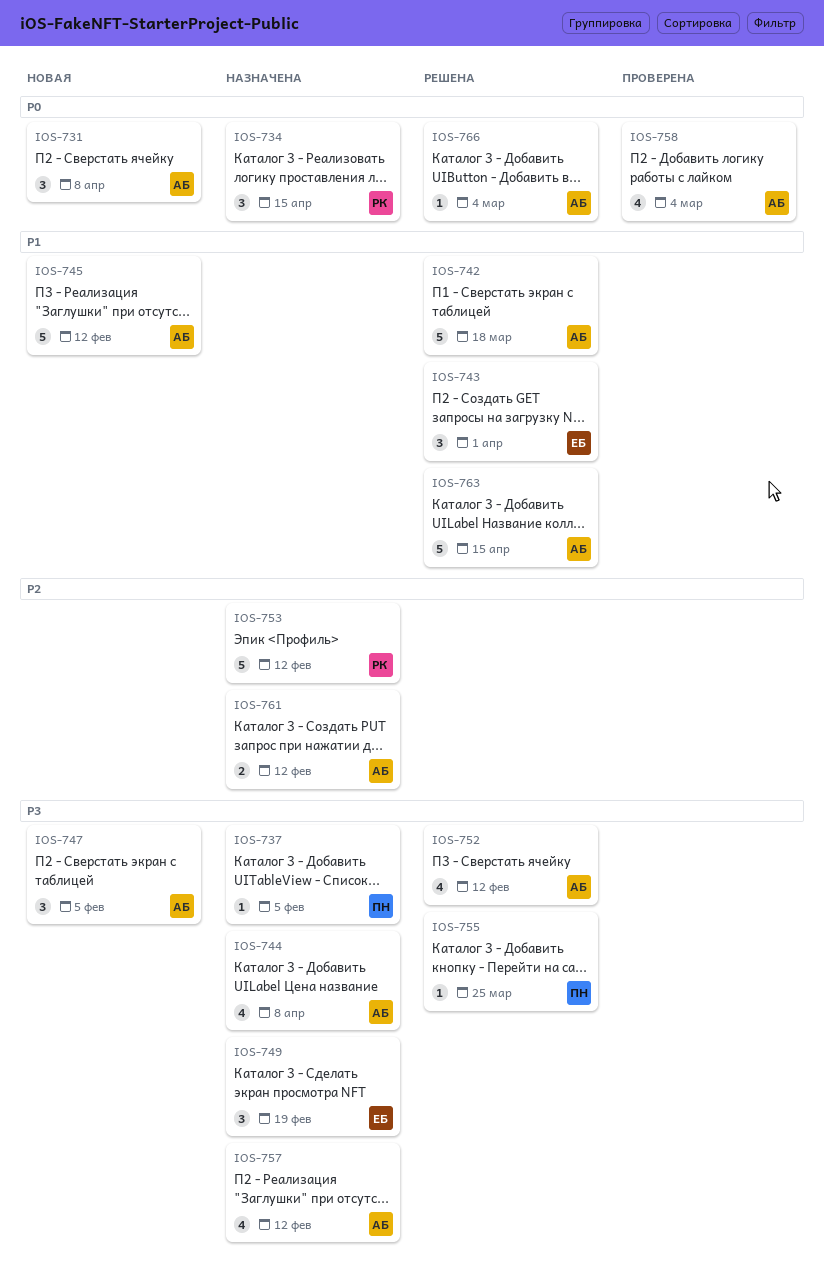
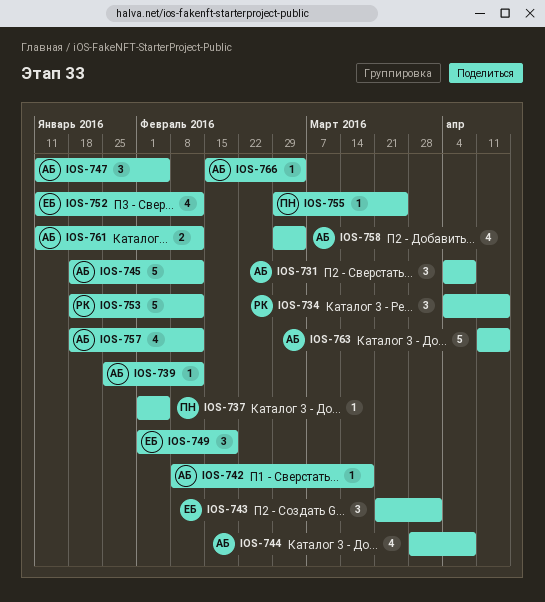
IOS-739: none -> present
IOS-742, estimate: 5 -> 1
IOS-752, owner: АБ -> ЕБ

